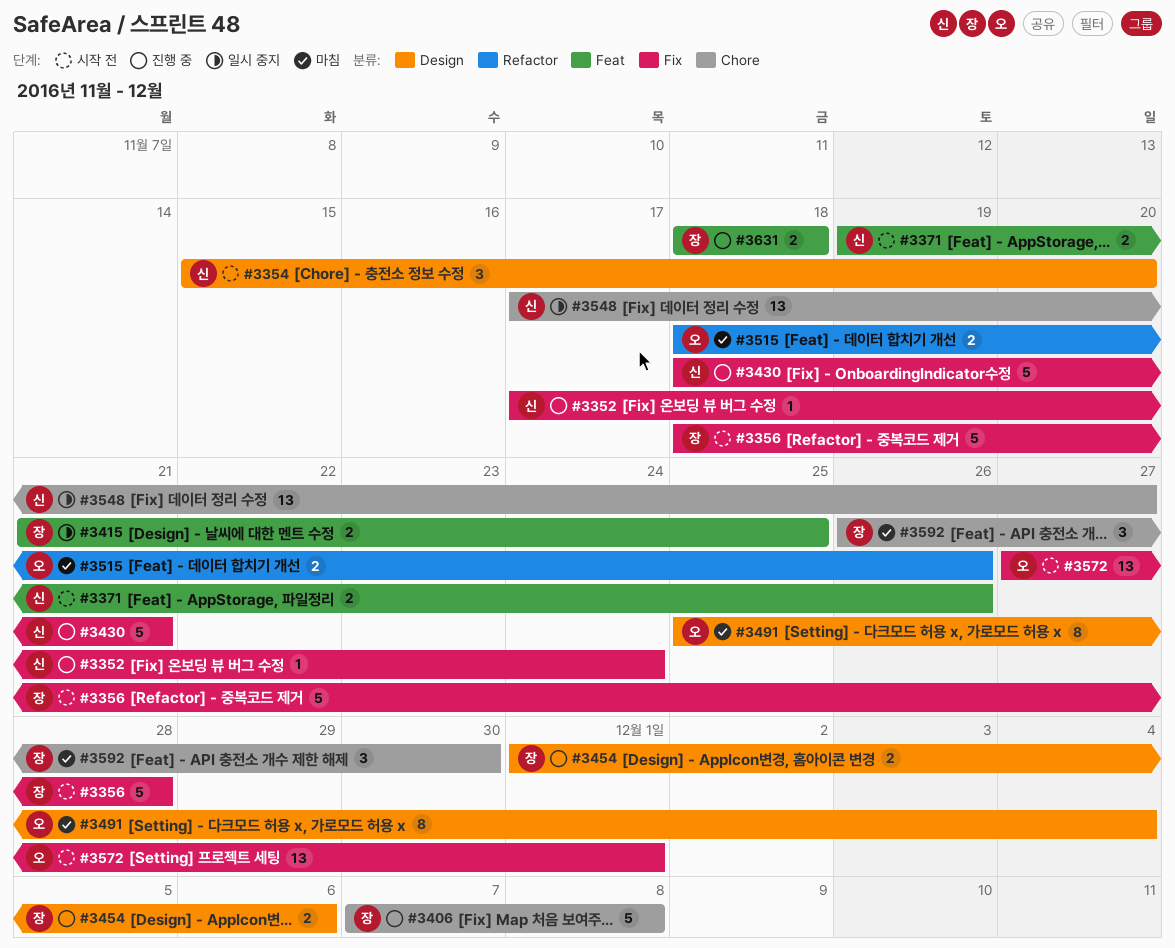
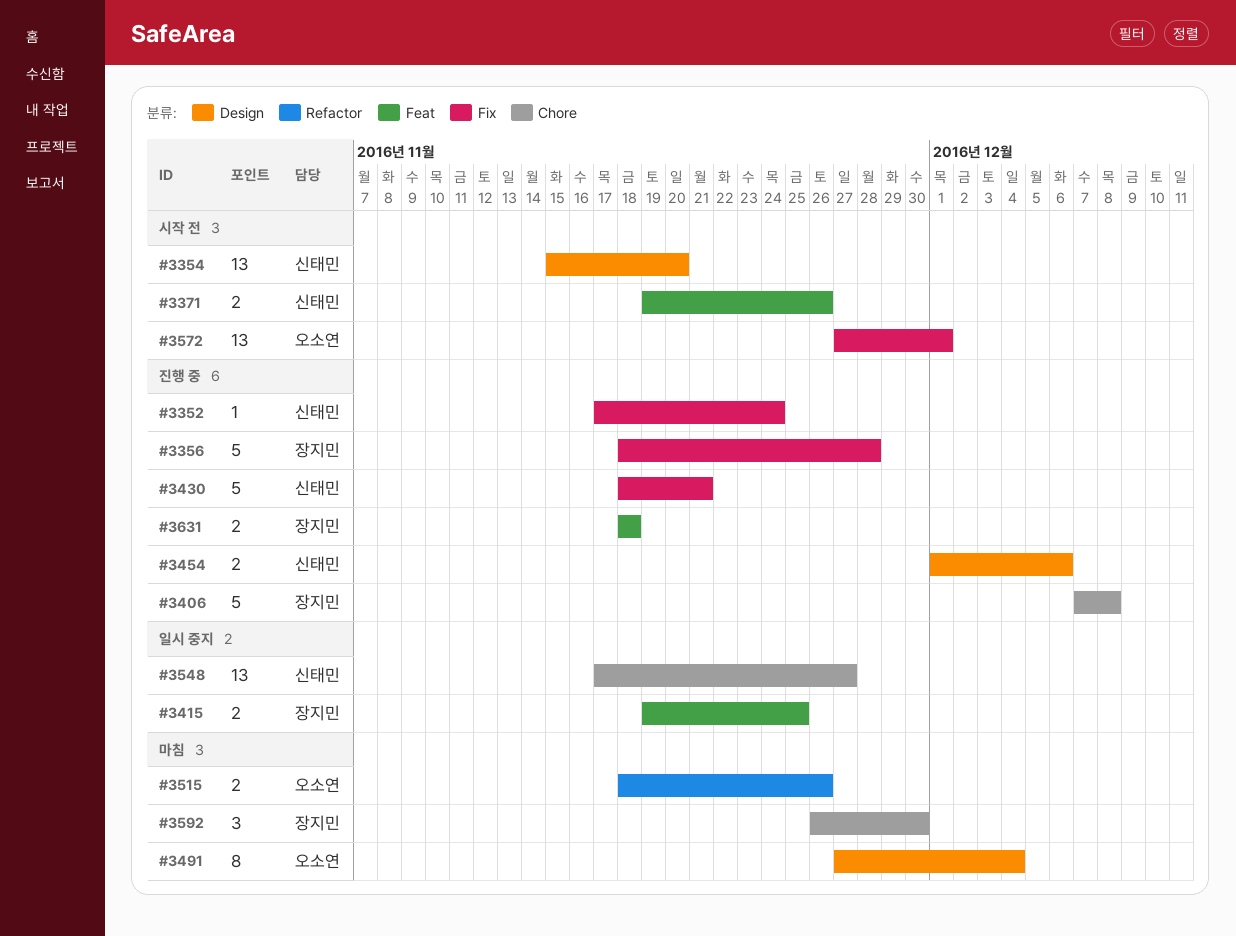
#3354, estimate: 3 -> 13
#3356, status: 시작 전 -> 진행 중
#3415, start: Nov 21 -> Nov 19
#3454, owner: 장지민 -> 신태민
#3491, start: Nov 25 -> Nov 27

